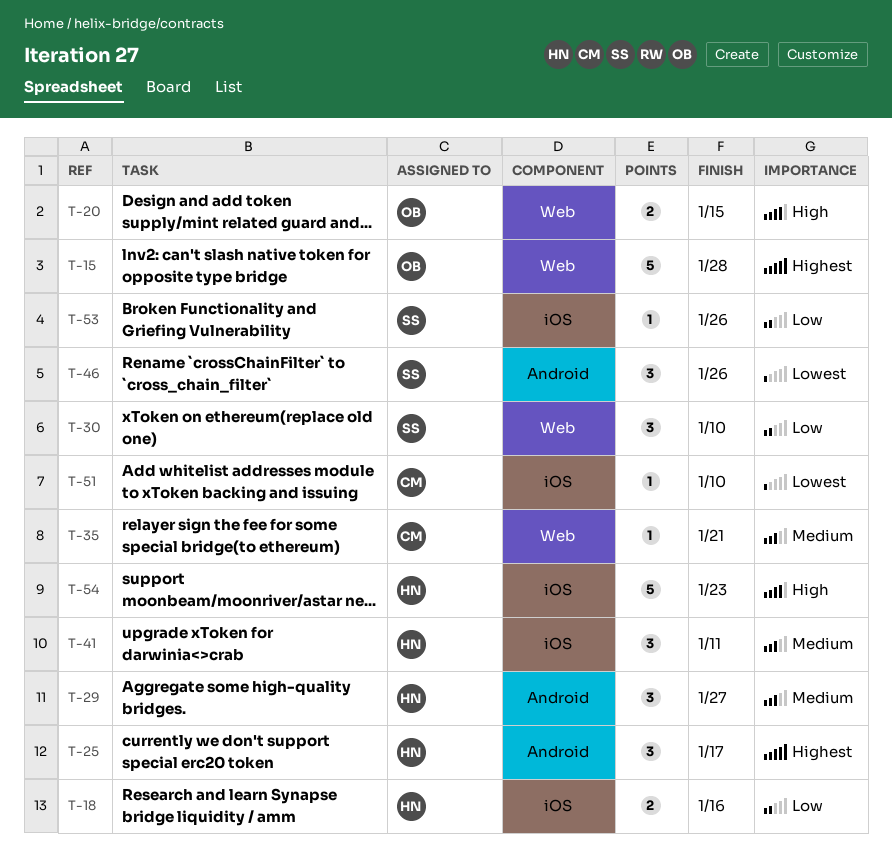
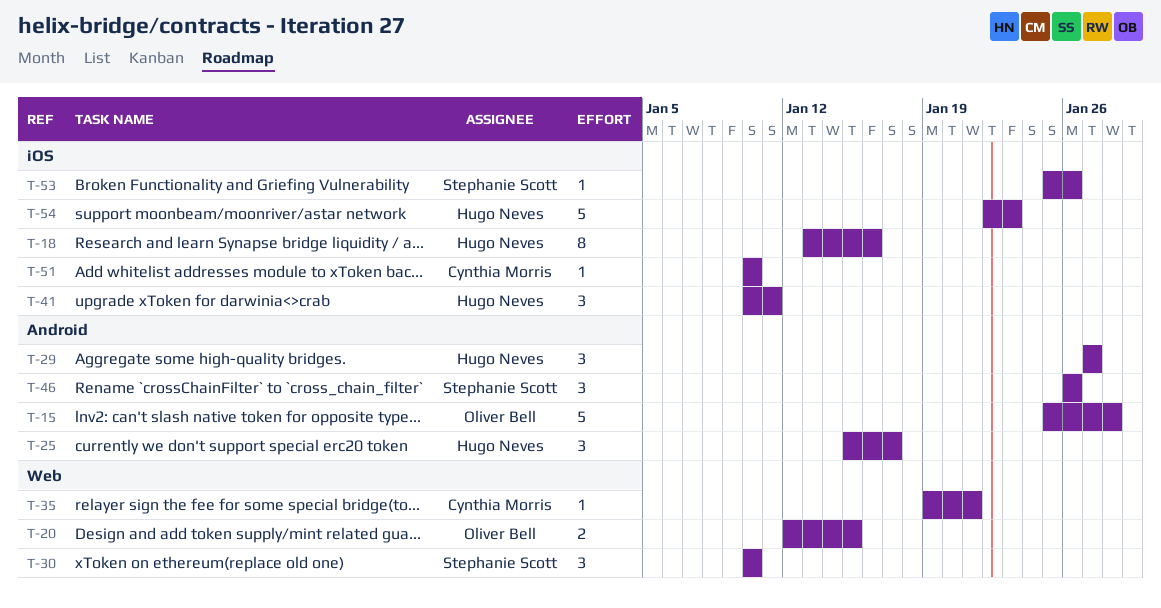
T-15, label: Web -> Android
T-18, estimate: 2 -> 8

